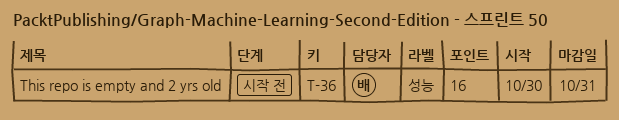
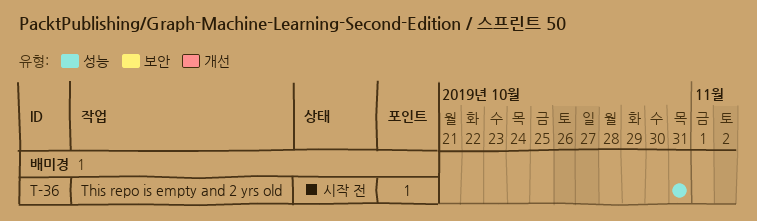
T-36, estimate: 16 -> 1
T-36, start: Oct 30 -> Oct 31

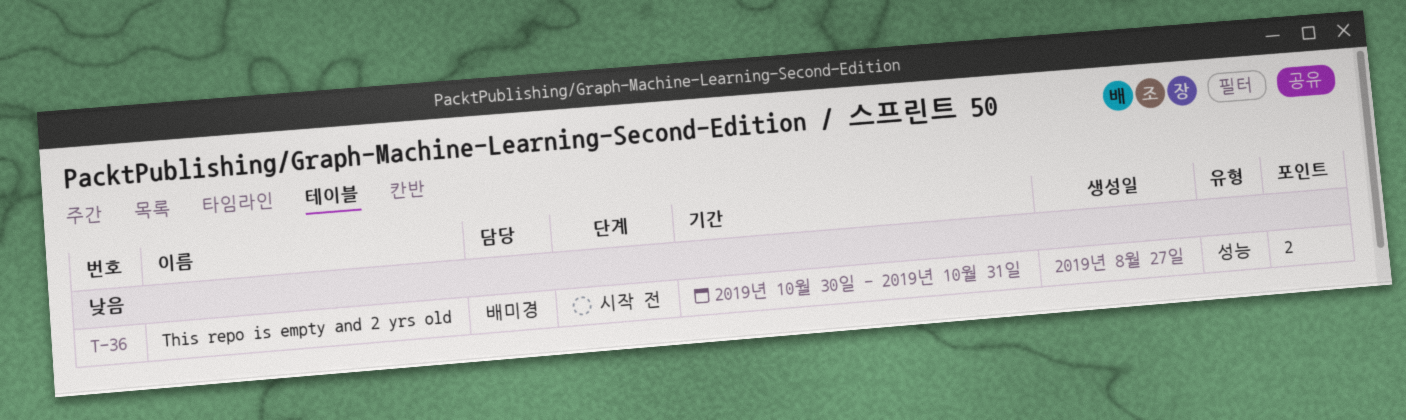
T-36, estimate: 1 -> 2
T-36, start: Oct 31 -> Oct 30

